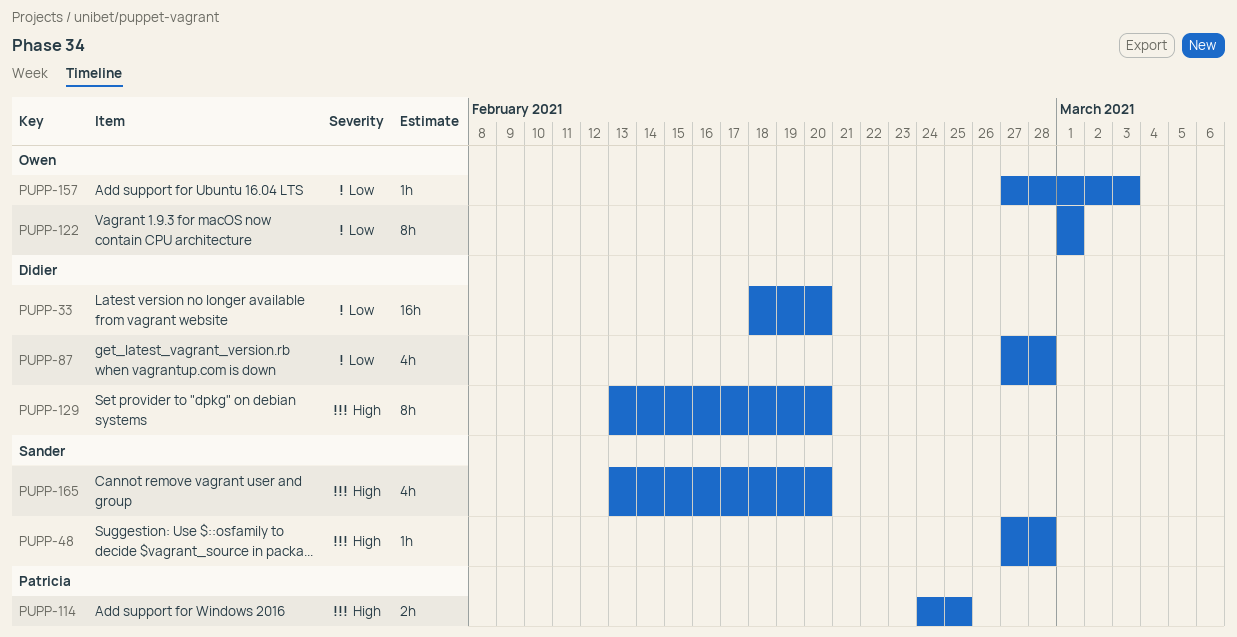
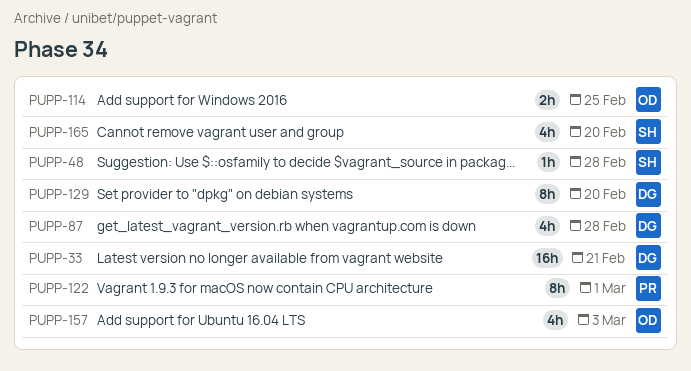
PUPP-33, due: Feb 20 -> Feb 21
PUPP-114, owner: Patricia -> Owen
PUPP-122, owner: Owen -> Patricia
PUPP-157, estimate: 1h -> 4h

